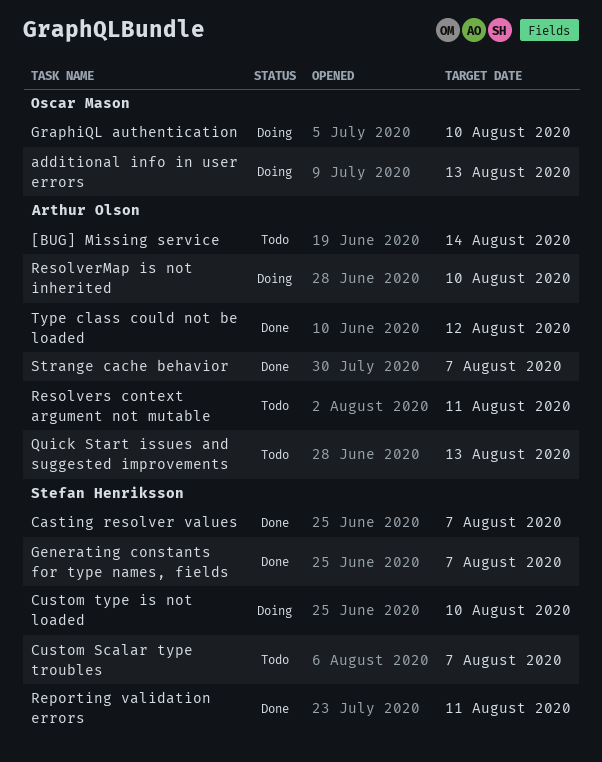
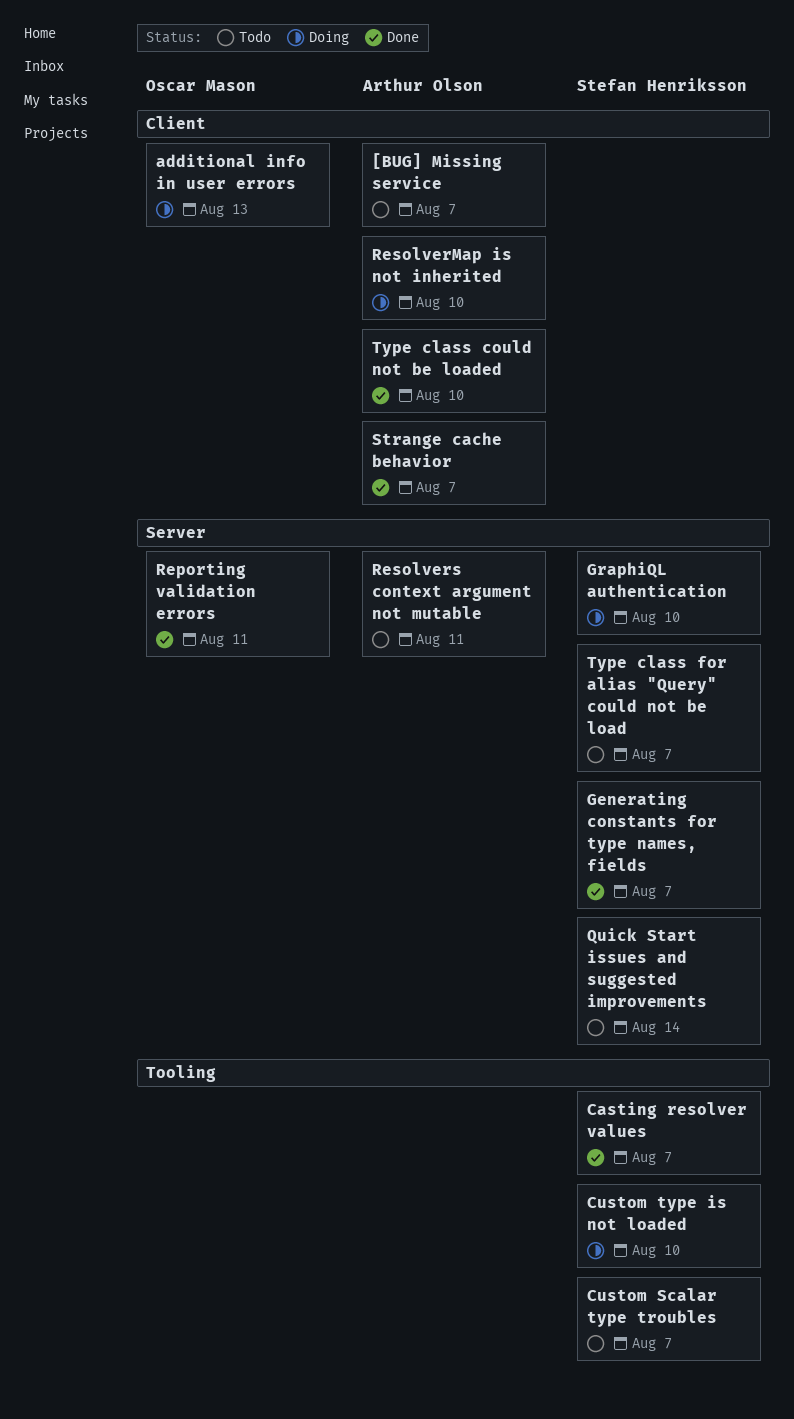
[BUG] Missing service, due: Aug 14 -> Aug 7
GraphiQL authentication, owner: Oscar Mason -> Stefan Henriksson
Quick Start issues and suggested improvements, owner: Arthur Olson -> Stefan Henriksson
Quick Start issues and suggested improvements, due: Aug 13 -> Aug 14
Reporting validation errors, owner: Stefan Henriksson -> Oscar Mason
Type class could not be loaded, due: Aug 12 -> Aug 10
Type class for alias "Query" could not be load: none -> present

